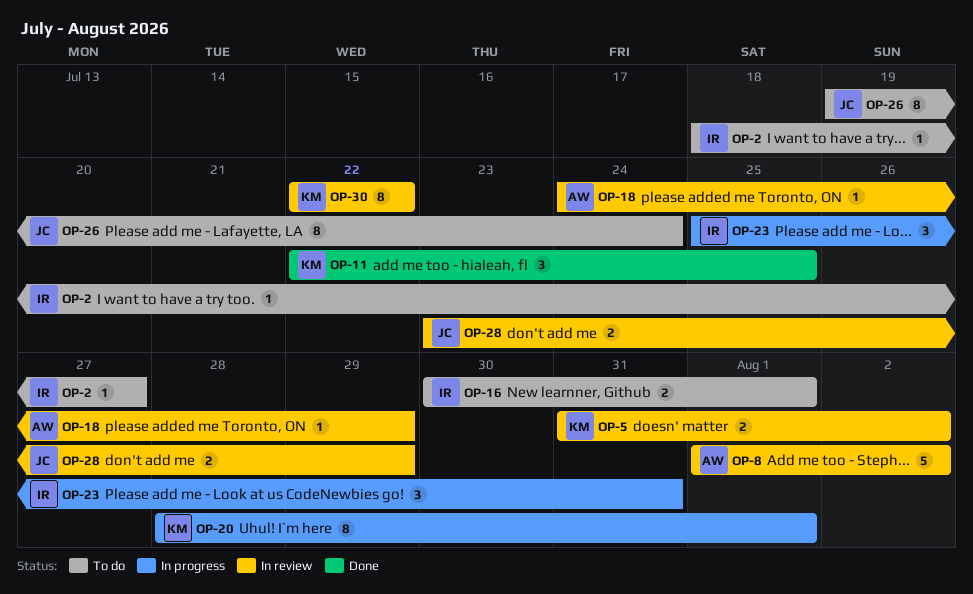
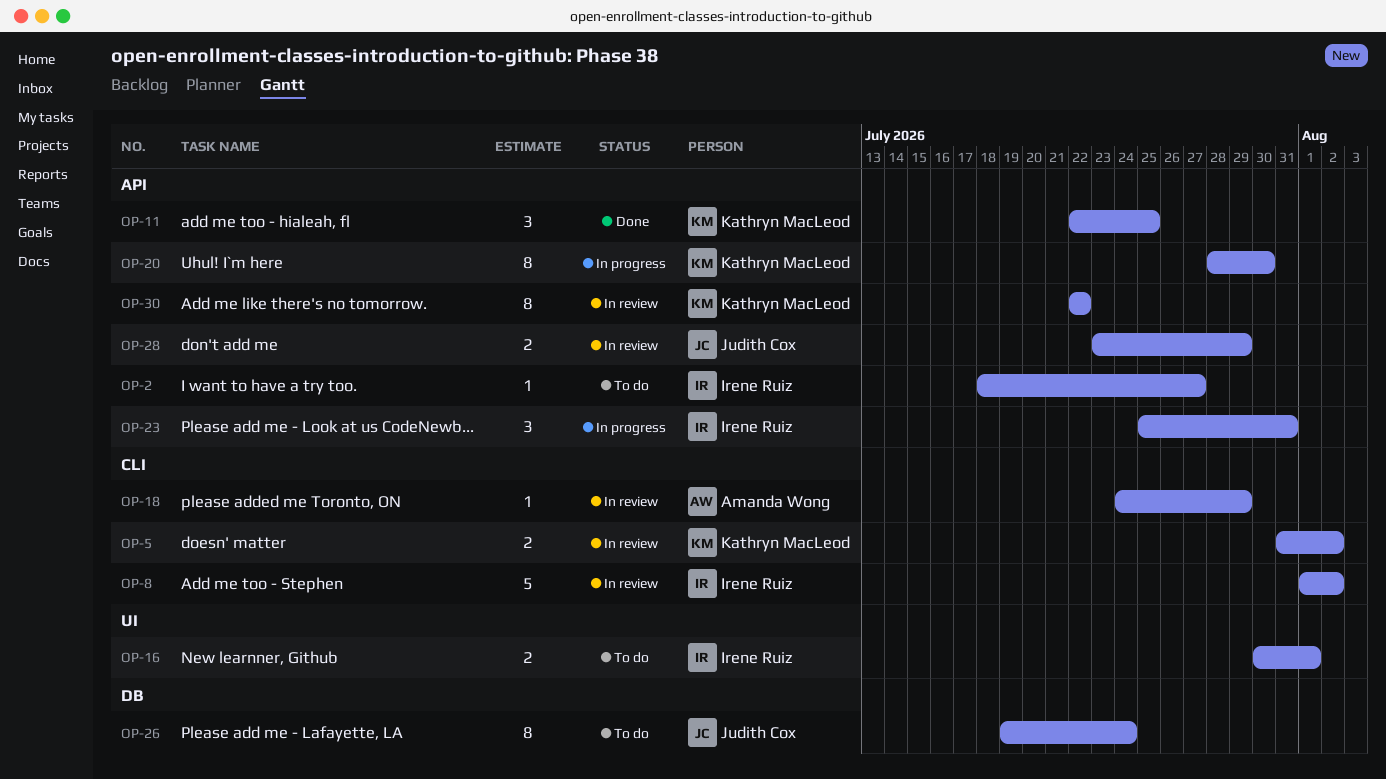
OP-8, owner: Amanda Wong -> Irene Ruiz
OP-20, due: Aug 1 -> Jul 30

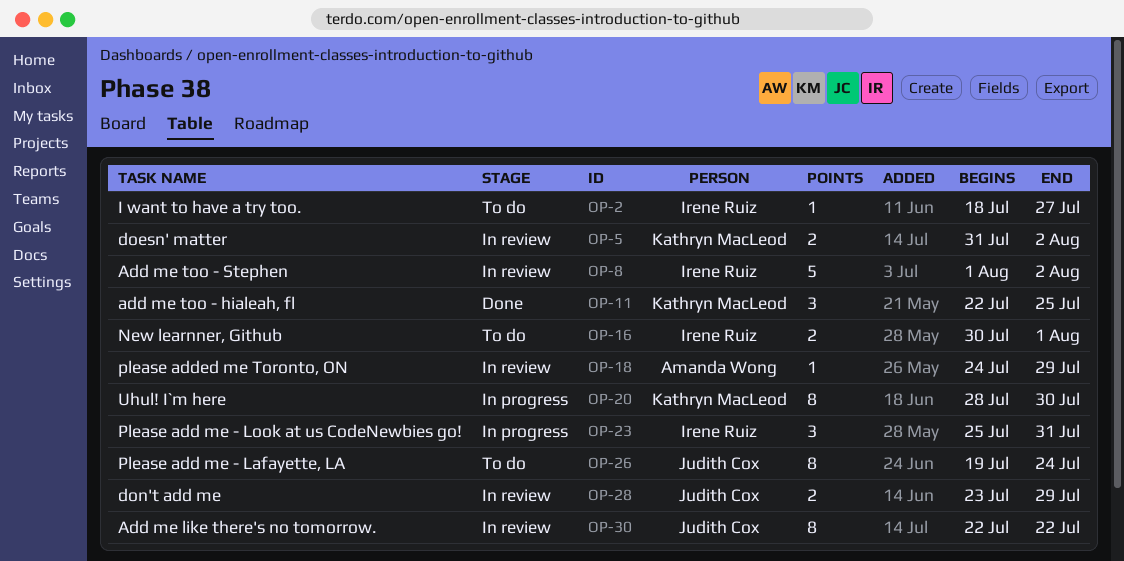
OP-30, owner: Kathryn MacLeod -> Judith Cox

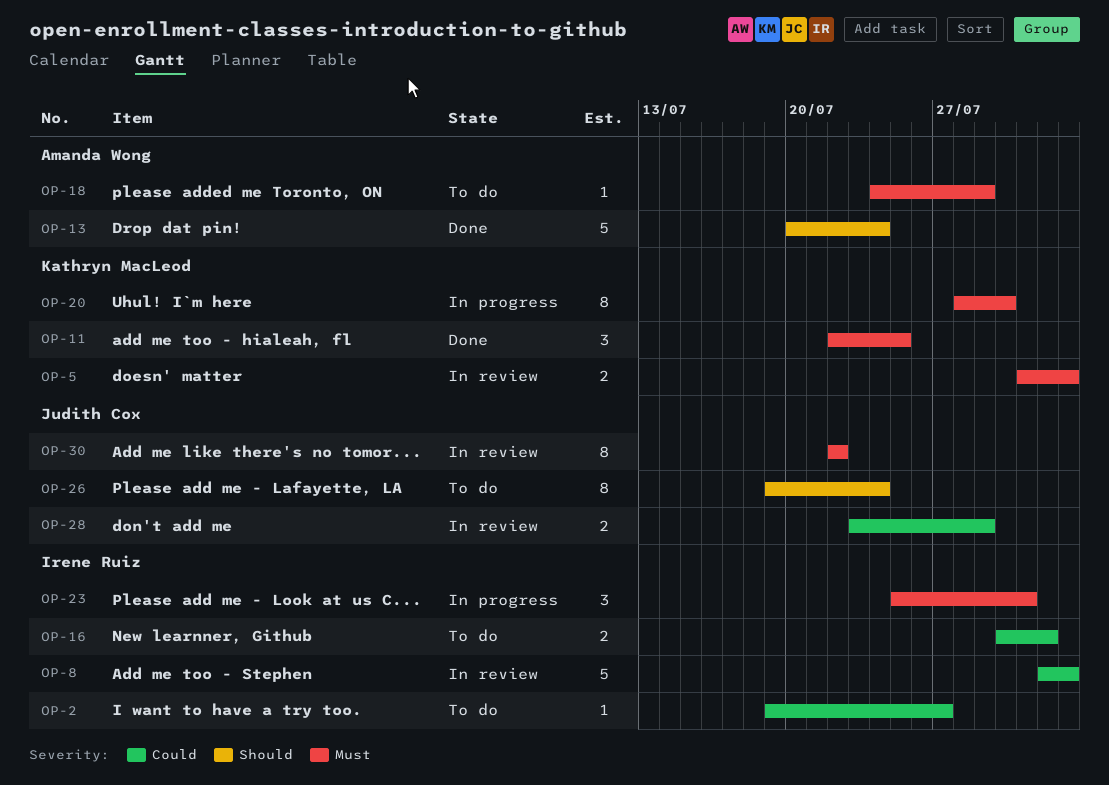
OP-2, start: Jul 18 -> Jul 19
OP-13: none -> present
OP-18, status: In review -> To do

